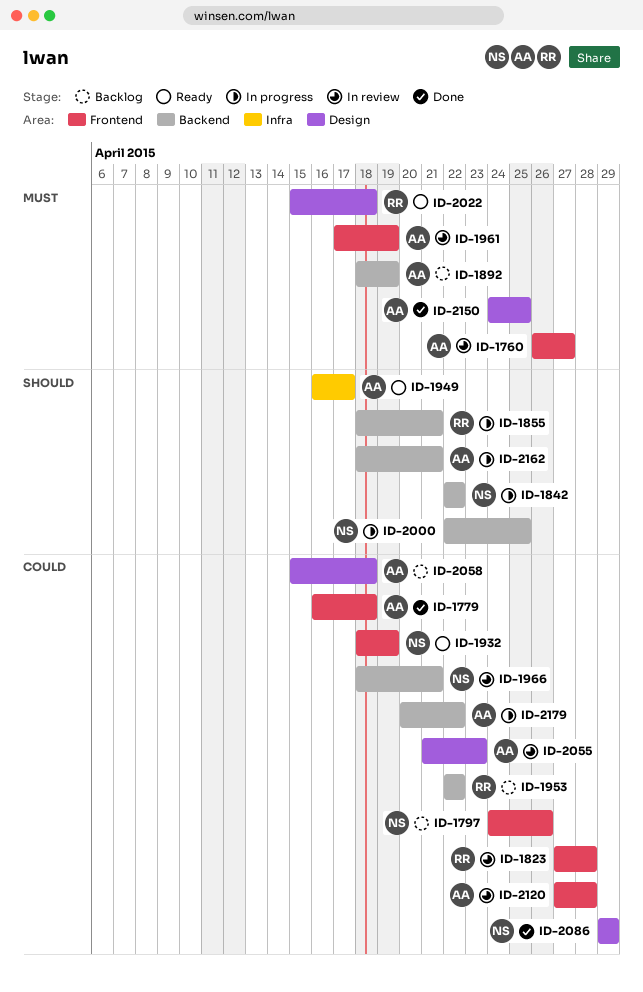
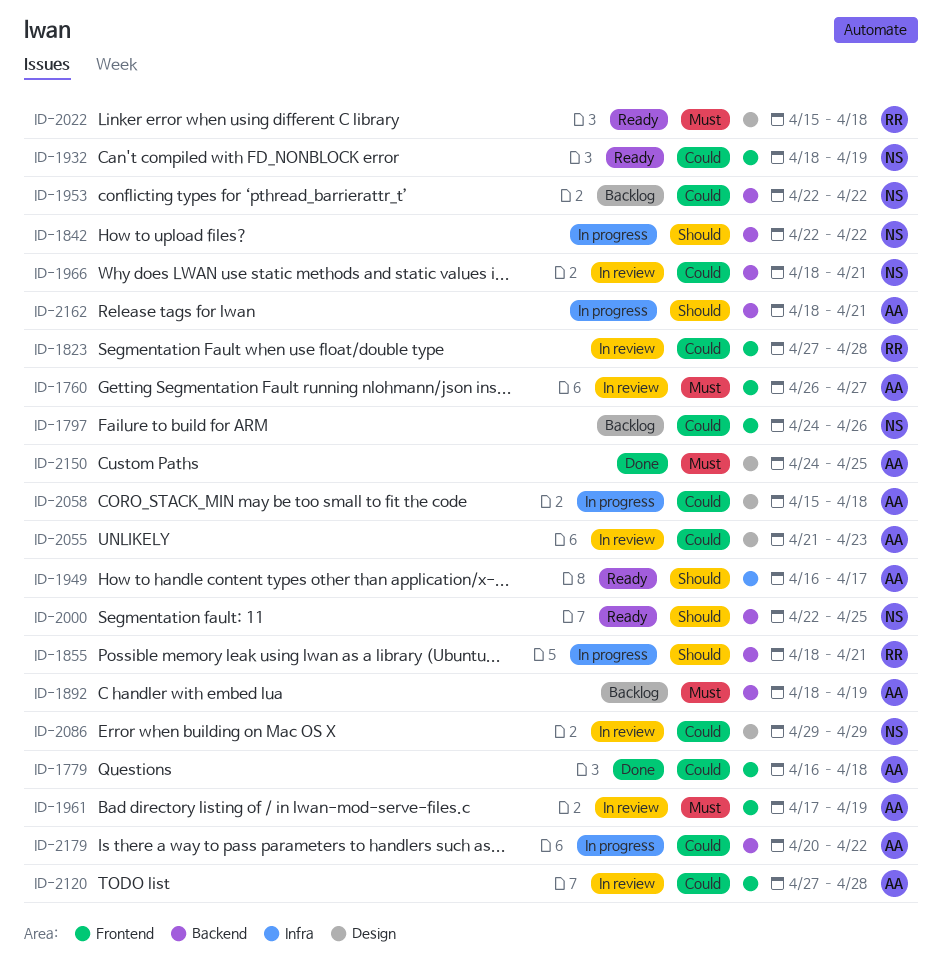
ID-1953, owner: RR -> NS
ID-2000, status: In progress -> Ready
ID-2058, status: Backlog -> In progress
ID-2086, status: Done -> In review

